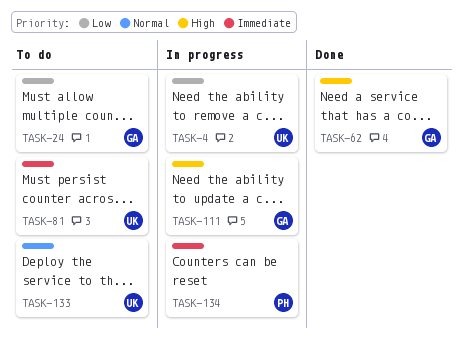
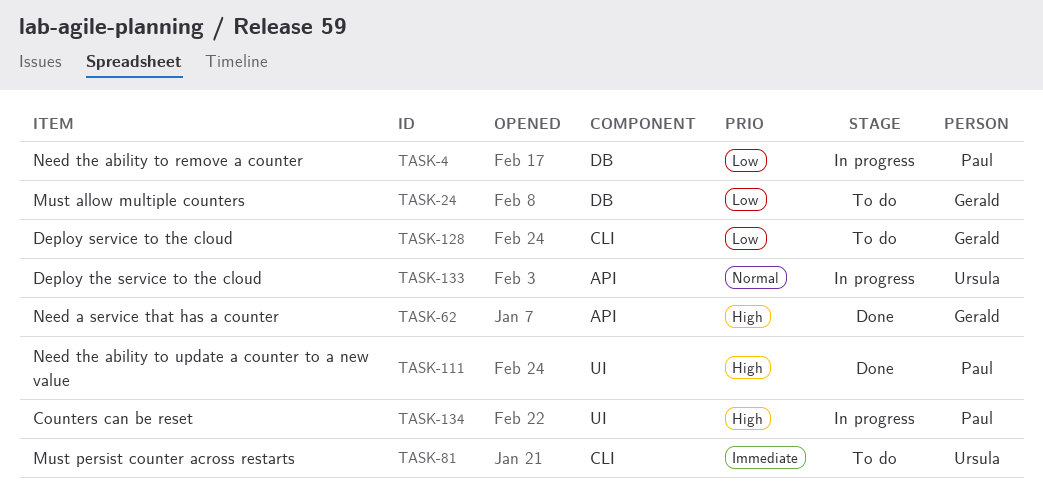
TASK-4, owner: Ursula -> Paul
TASK-111, status: In progress -> Done
TASK-111, owner: Gerald -> Paul
TASK-128: none -> present
TASK-133, status: To do -> In progress
TASK-134, priority: Immediate -> High

